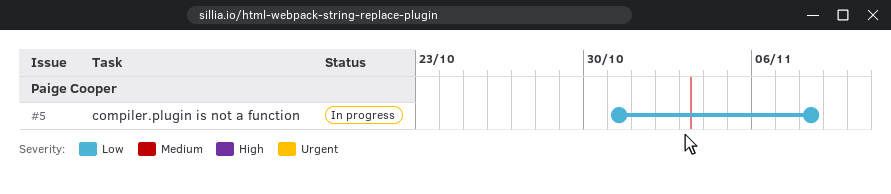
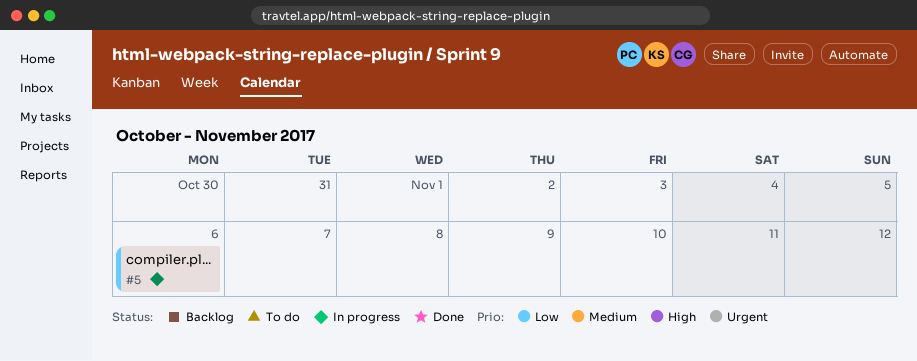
#5, due: Nov 8 -> Nov 6

